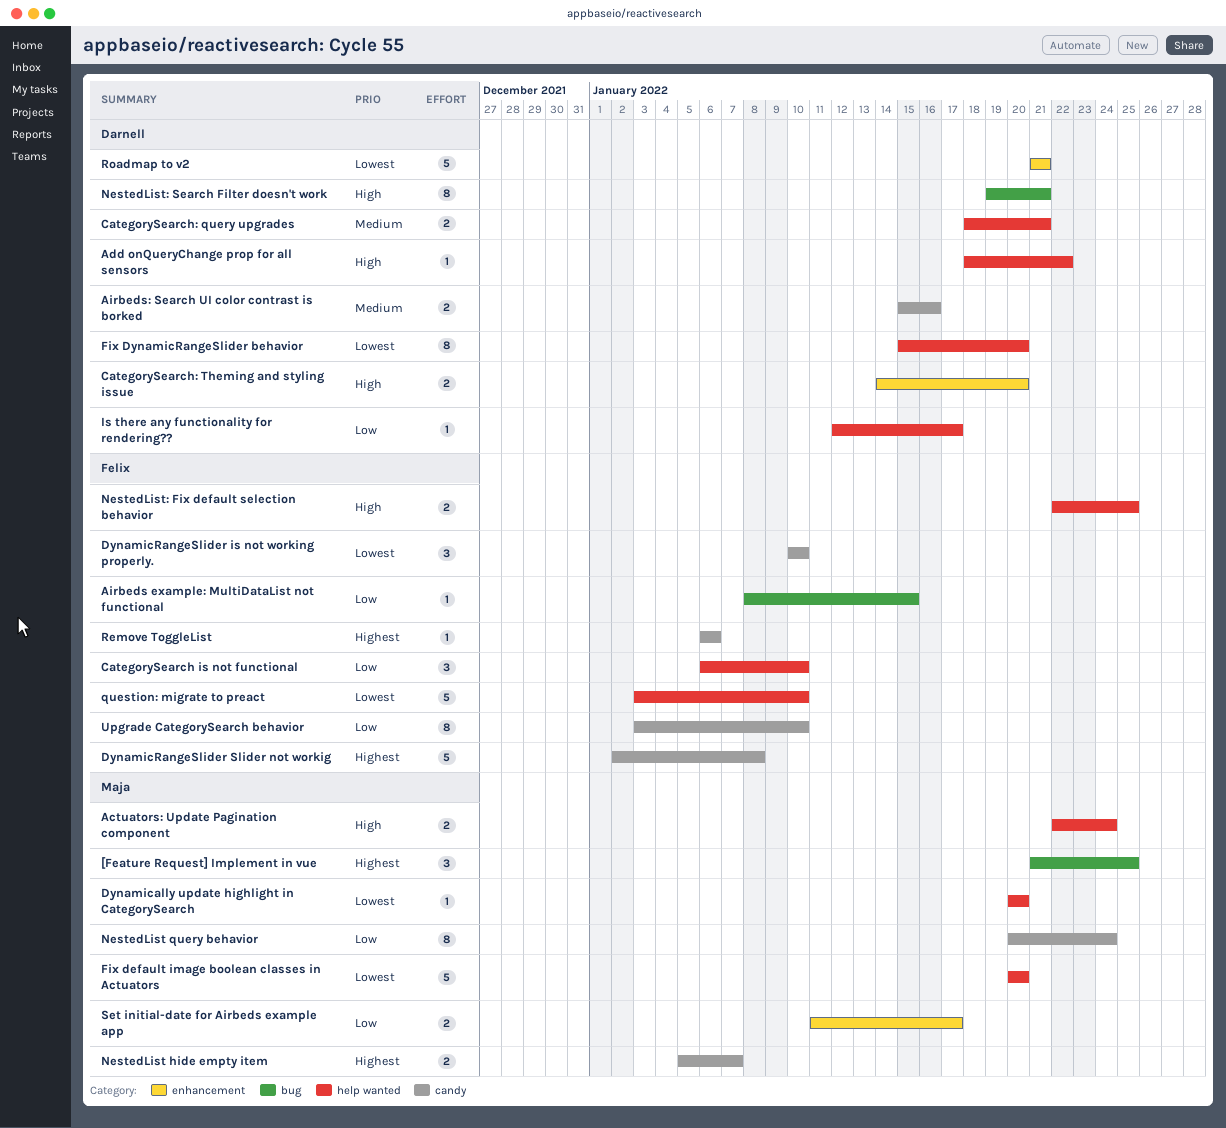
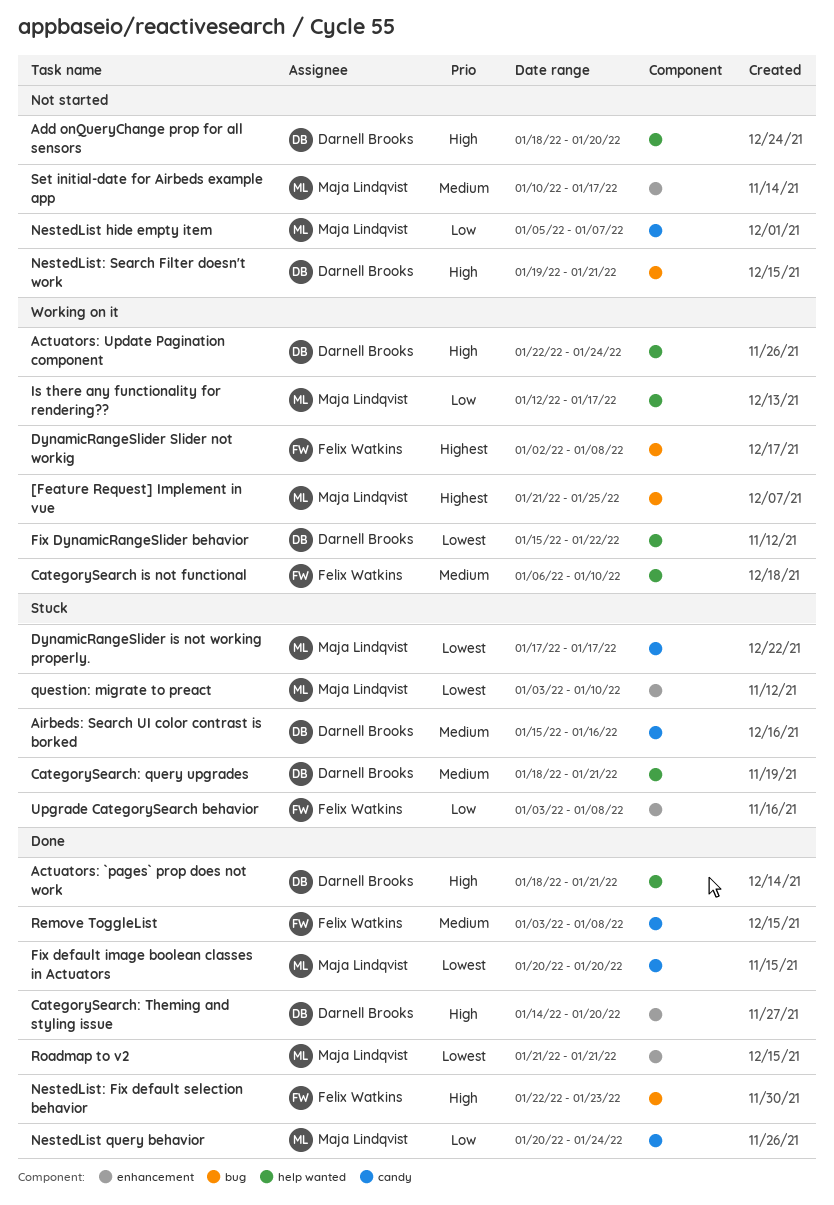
Actuators: `pages` prop does not work: none -> present
Actuators: Update Pagination component, owner: Maja Lindqvist -> Darnell Brooks
Add onQueryChange prop for all sensors, due: Jan 22 -> Jan 20
Airbeds example: MultiDataList not functional: present -> none
CategorySearch is not functional, priority: Low -> Medium
Dynamically update highlight in CategorySearch: present -> none
DynamicRangeSlider is not working properly., owner: Felix Watkins -> Maja Lindqvist
DynamicRangeSlider is not working properly., start: Jan 10 -> Jan 17
DynamicRangeSlider is not working properly., due: Jan 10 -> Jan 17
DynamicRangeSlider Slider not workig, label: candy -> bug
Fix default image boolean classes in Actuators, label: help wanted -> candy
Fix DynamicRangeSlider behavior, due: Jan 20 -> Jan 22
Is there any functionality for rendering??, owner: Darnell Brooks -> Maja Lindqvist
NestedList hide empty item, priority: Highest -> Low
NestedList: Fix default selection behavior, label: help wanted -> bug
NestedList: Fix default selection behavior, due: Jan 25 -> Jan 23
question: migrate to preact, owner: Felix Watkins -> Maja Lindqvist
question: migrate to preact, label: help wanted -> enhancement
Remove ToggleList, priority: Highest -> Medium
Remove ToggleList, start: Jan 6 -> Jan 3
Remove ToggleList, due: Jan 6 -> Jan 8
Roadmap to v2, owner: Darnell Brooks -> Maja Lindqvist
Set initial-date for Airbeds example app, priority: Low -> Medium
Set initial-date for Airbeds example app, start: Jan 11 -> Jan 10
Upgrade CategorySearch behavior, label: candy -> enhancement
Upgrade CategorySearch behavior, due: Jan 10 -> Jan 8

